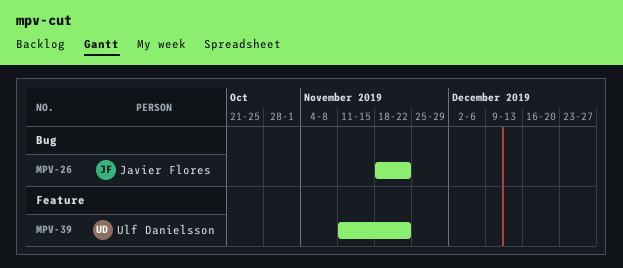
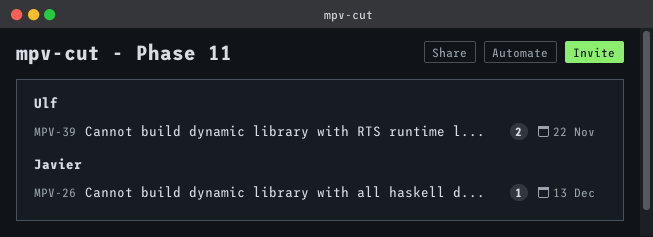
MPV-26, due: Nov 22 -> Dec 13

